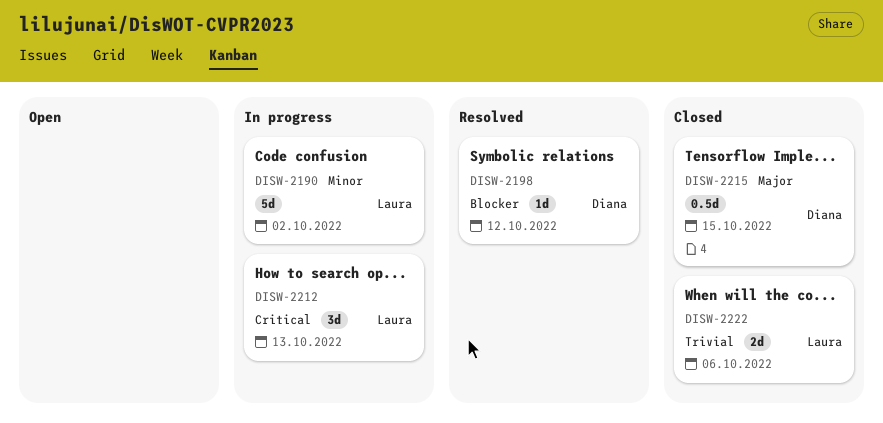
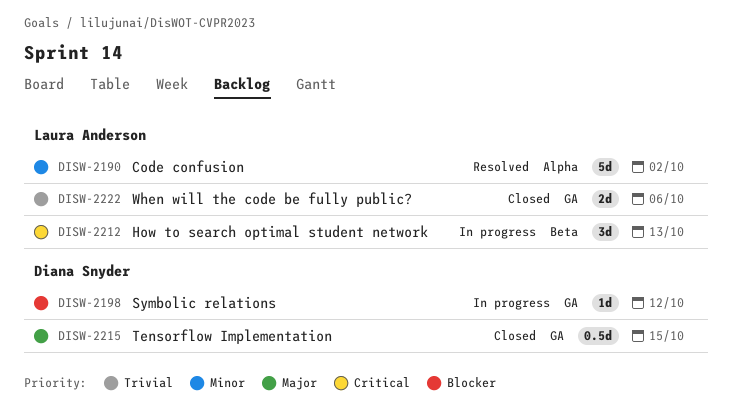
DISW-2190, status: In progress -> Resolved
DISW-2198, status: Resolved -> In progress

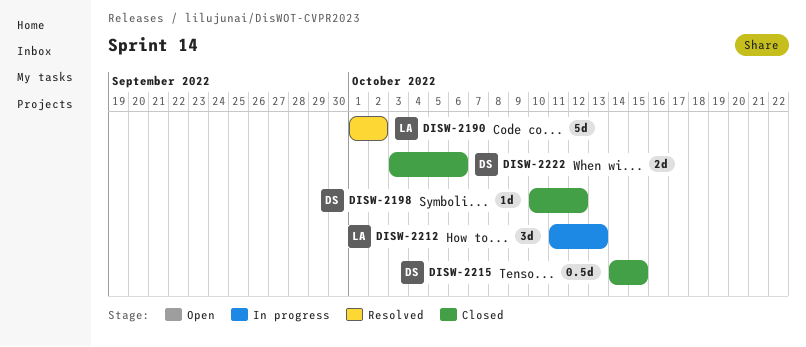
DISW-2198, status: In progress -> Closed
DISW-2222, owner: Laura Anderson -> Diana Snyder

